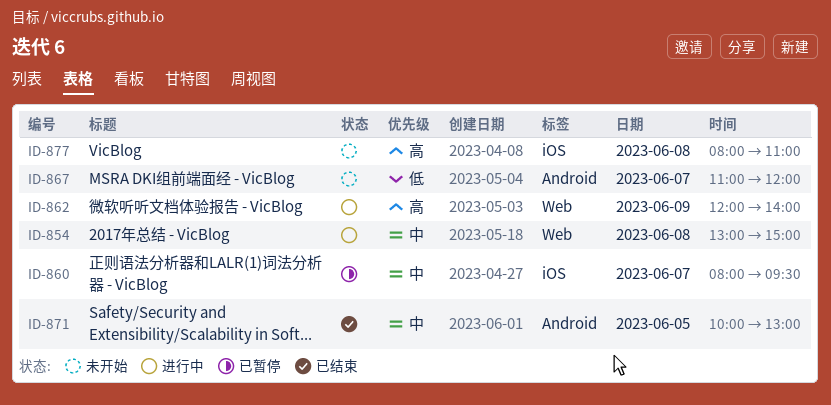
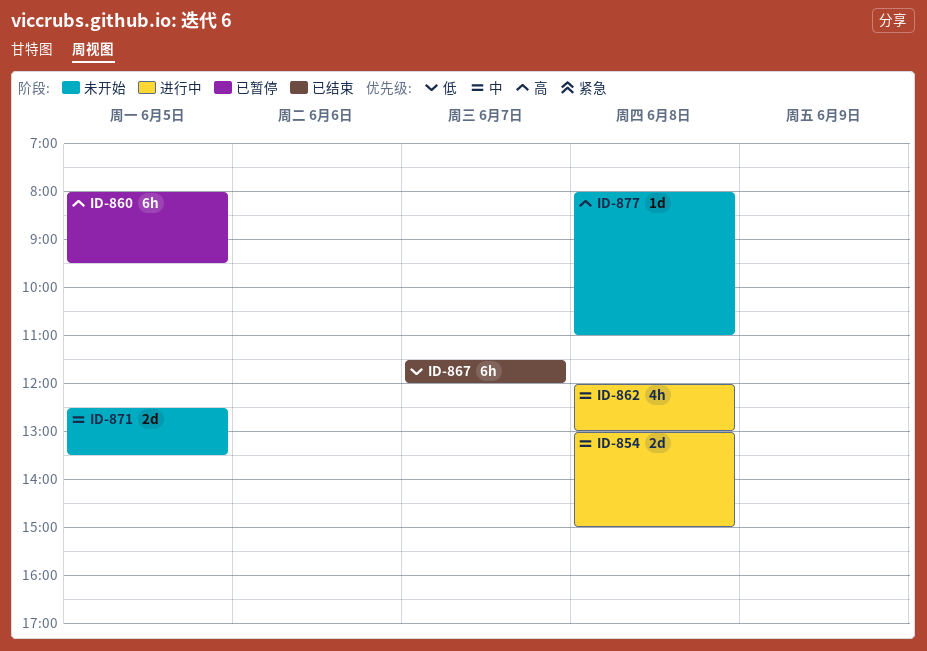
ID-860, priority: 中 -> 高
ID-860, day: Jun 7 -> Jun 5
ID-862, priority: 高 -> 中
ID-862, day: Jun 9 -> Jun 8
ID-862, ends: 14:00 -> 13:00
ID-867, status: 未开始 -> 已结束
ID-867, begins: 11:00 -> 11:30
ID-871, status: 已结束 -> 未开始
ID-871, begins: 10:00 -> 12:30
ID-871, ends: 13:00 -> 13:30

